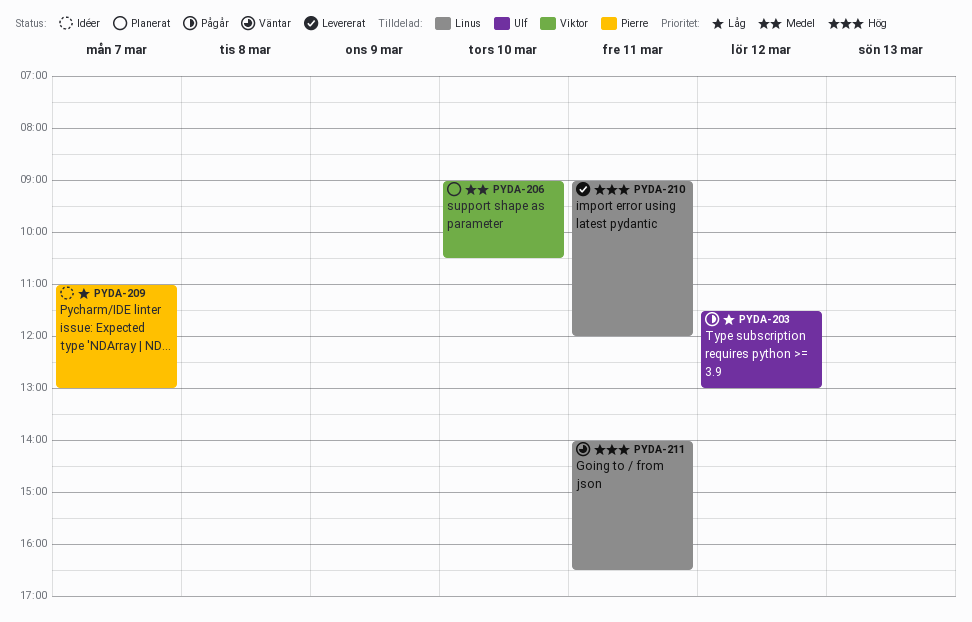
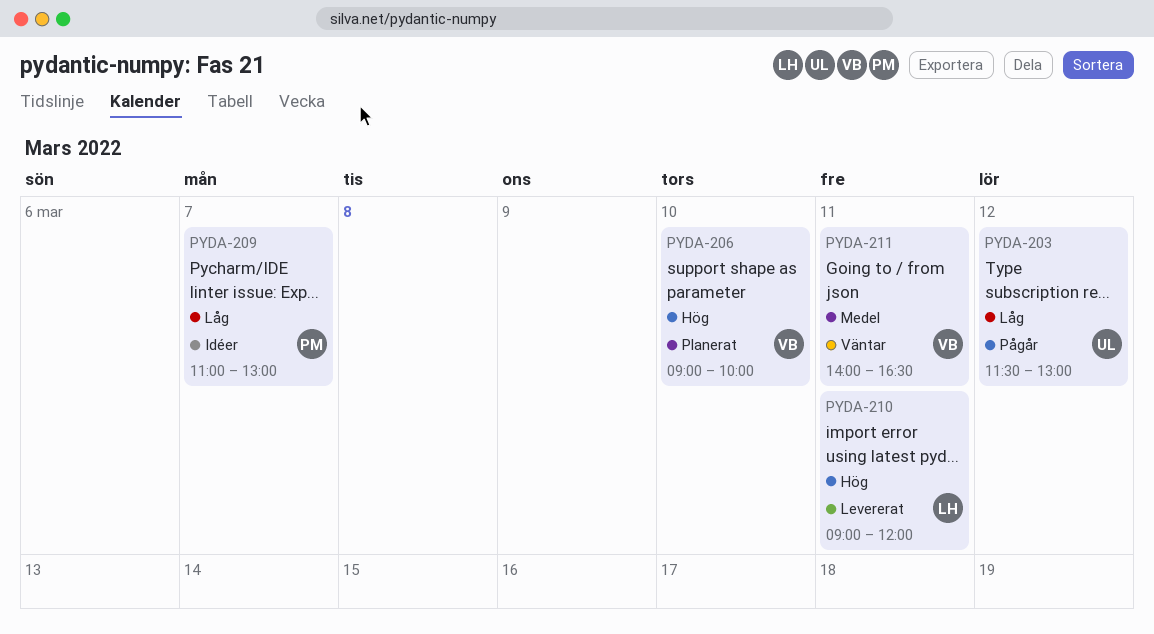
PYDA-206, priority: Medel -> Hög
PYDA-206, ends: 10:30 -> 10:00
PYDA-211, owner: Linus -> Viktor
PYDA-211, priority: Hög -> Medel

